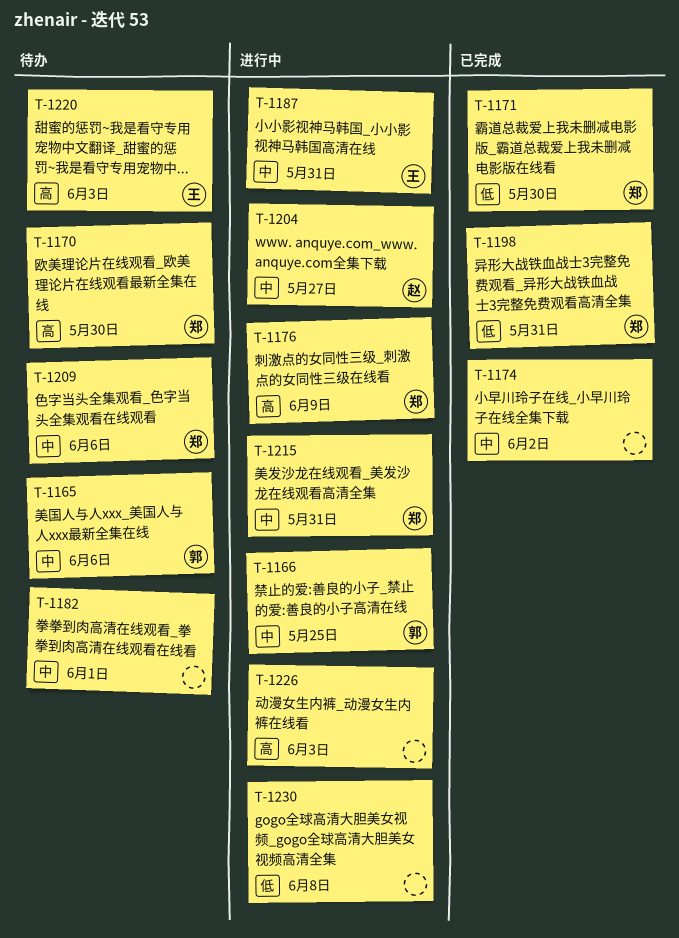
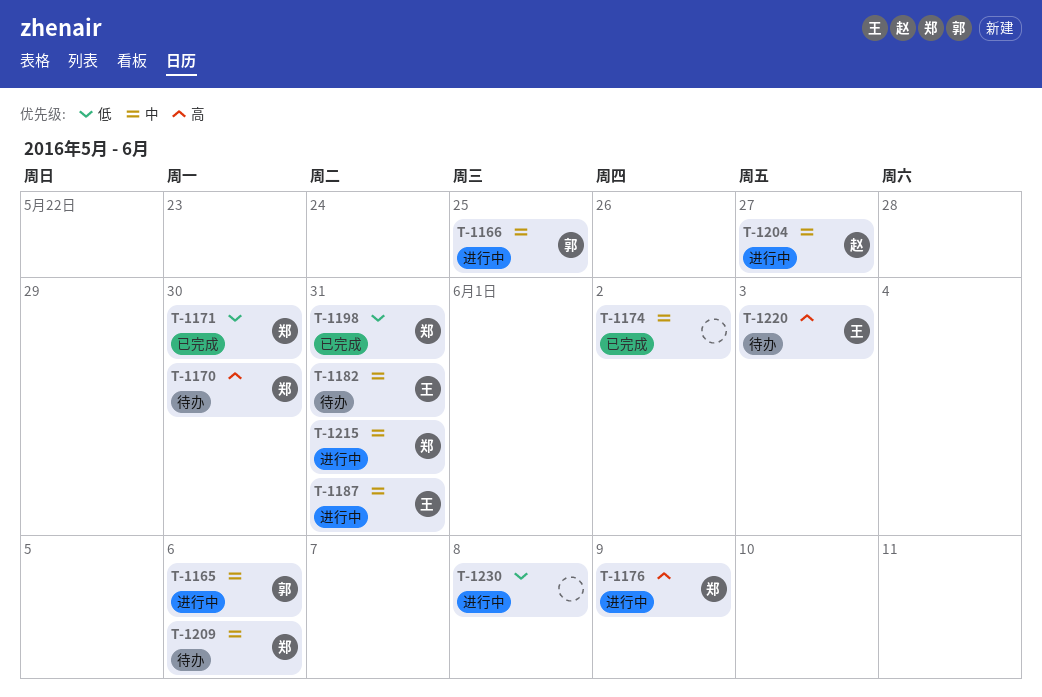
T-1165, status: 待办 -> 进行中
T-1182, owner: none -> 王
T-1182, due: Jun 1 -> May 31
T-1226: present -> none

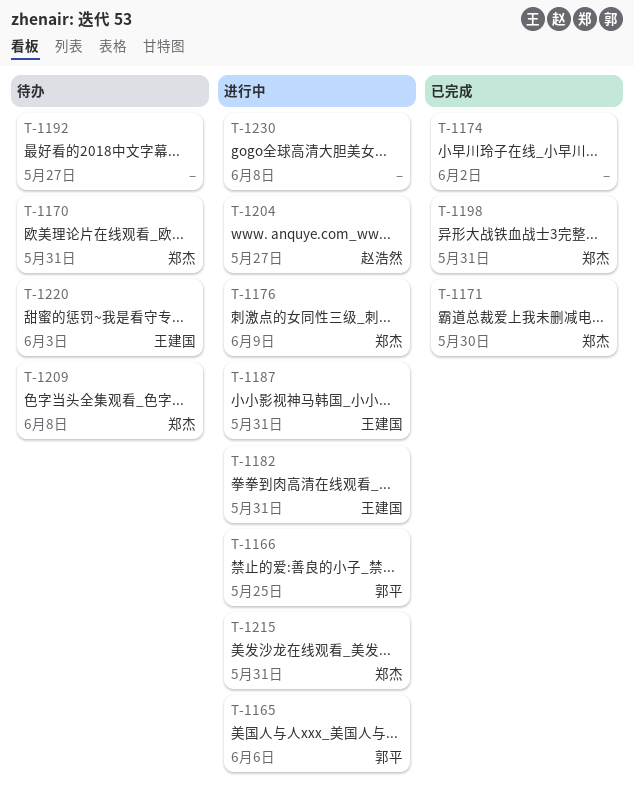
T-1170, due: May 30 -> May 31
T-1182, status: 待办 -> 进行中
T-1192: none -> present
T-1209, due: Jun 6 -> Jun 8

